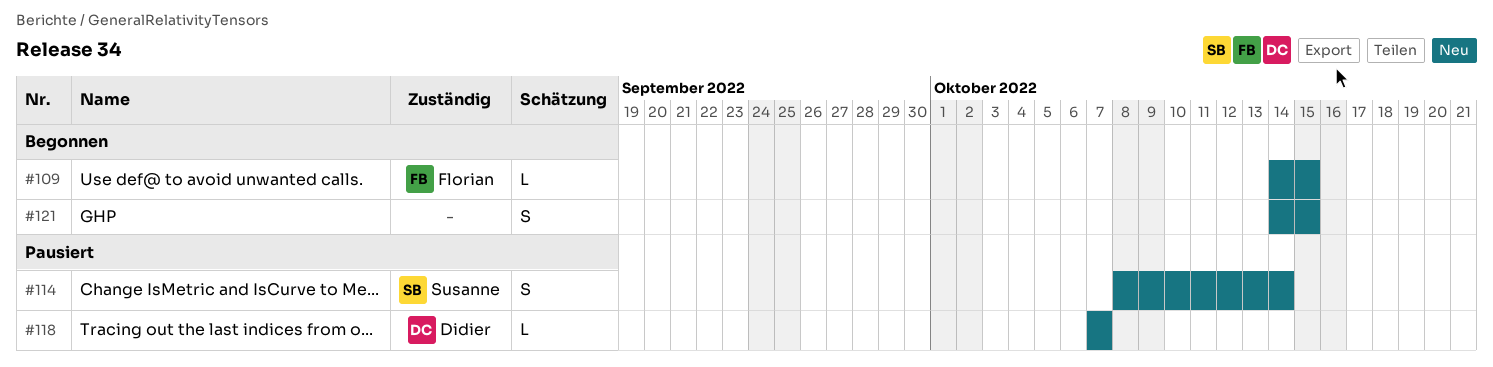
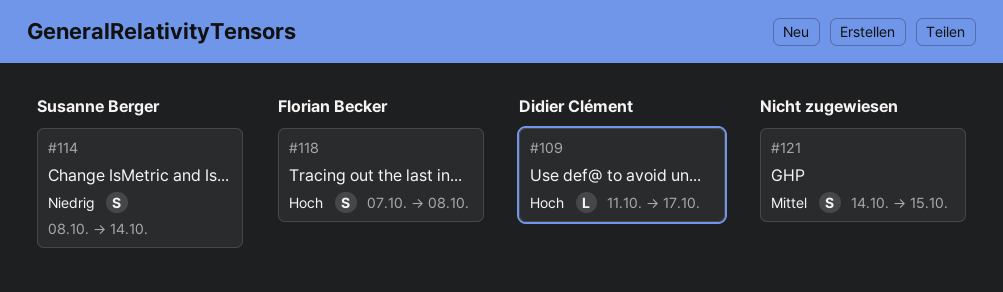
#109, owner: Florian Becker -> Didier Clément
#109, start: Oct 14 -> Oct 11
#109, due: Oct 15 -> Oct 17
#118, owner: Didier Clément -> Florian Becker
#118, estimate: L -> S
#118, due: Oct 7 -> Oct 8

